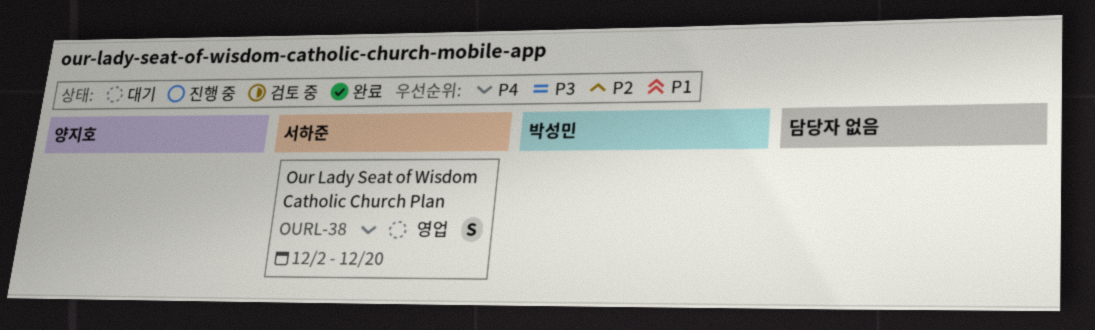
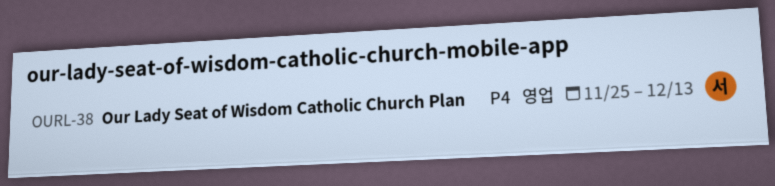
OURL-38, start: Dec 2 -> Nov 25
OURL-38, due: Dec 20 -> Dec 13

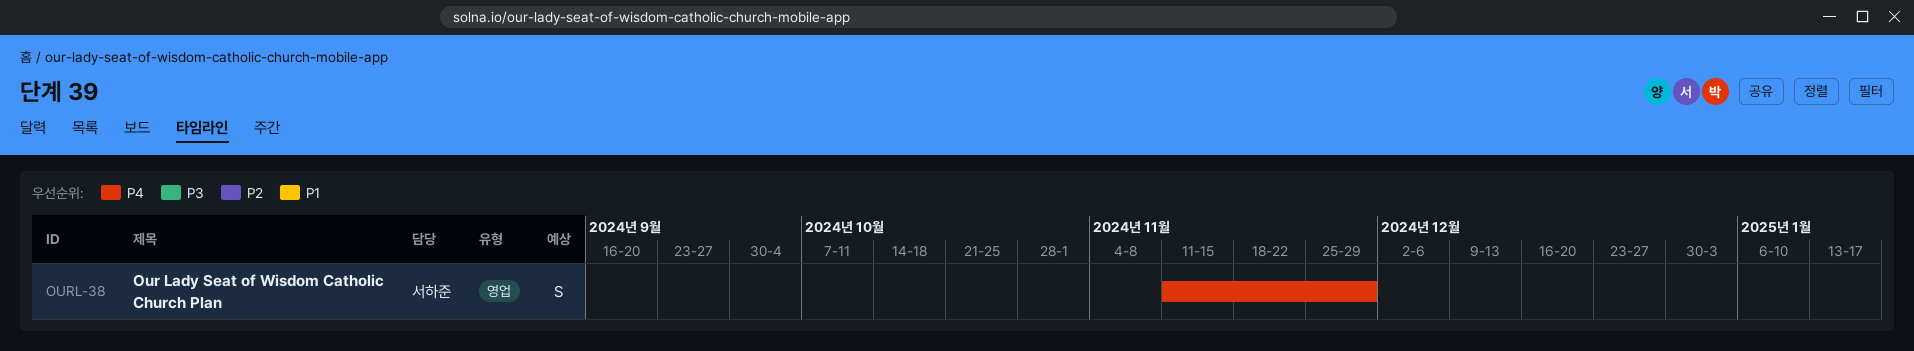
OURL-38, start: Nov 25 -> Nov 11
OURL-38, due: Dec 13 -> Nov 29

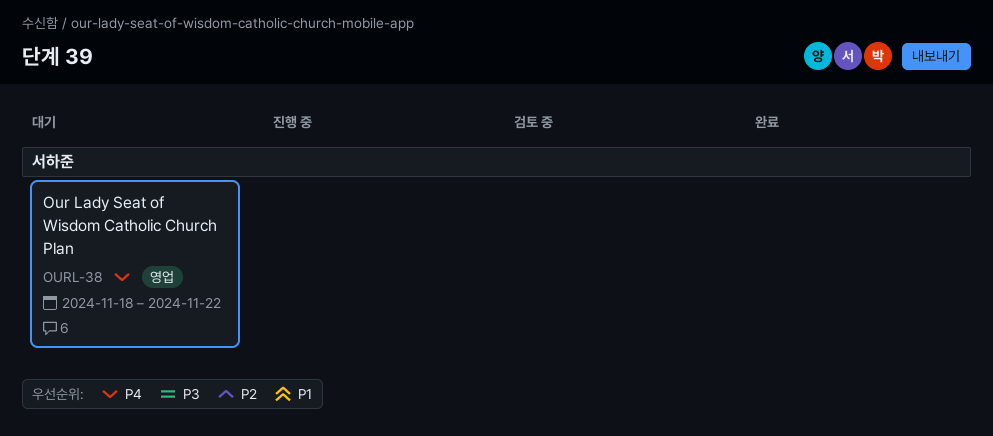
OURL-38, start: Nov 11 -> Nov 18
OURL-38, due: Nov 29 -> Nov 22

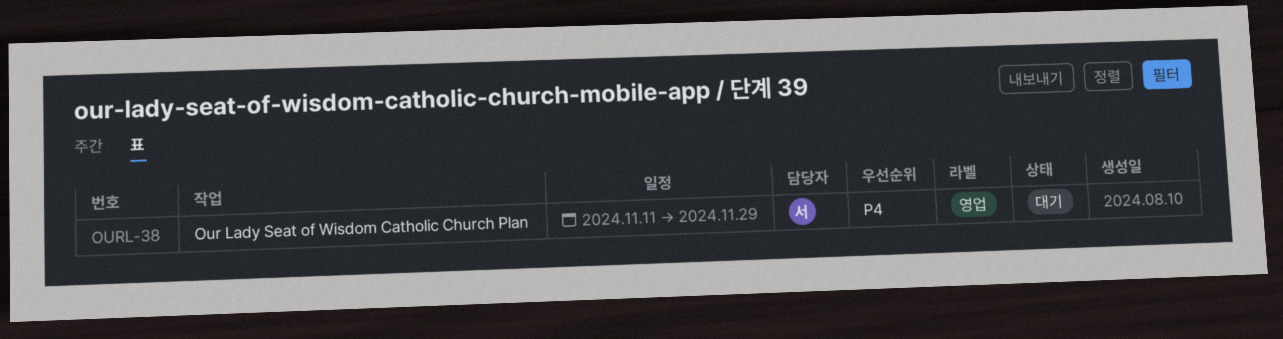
OURL-38, start: Nov 18 -> Nov 11
OURL-38, due: Nov 22 -> Nov 29

